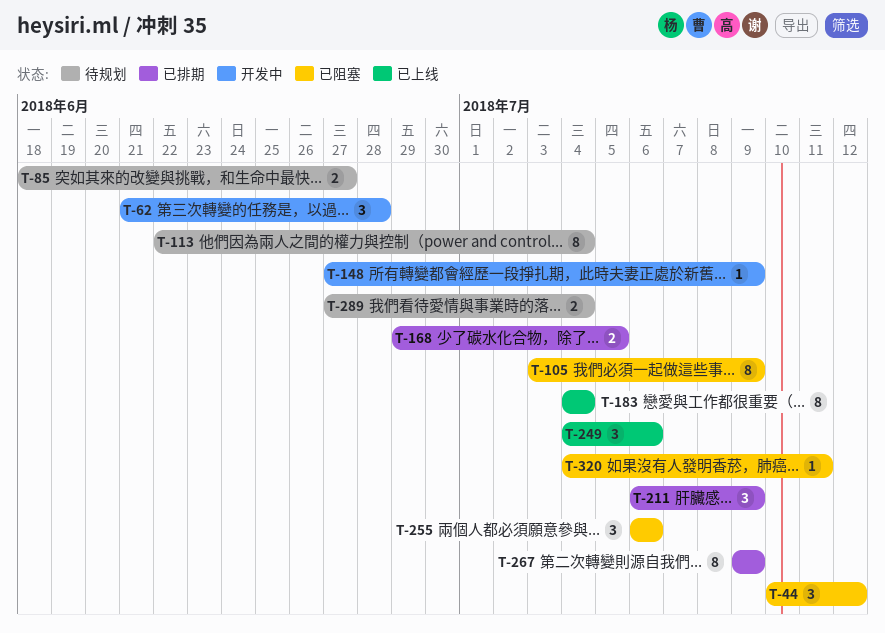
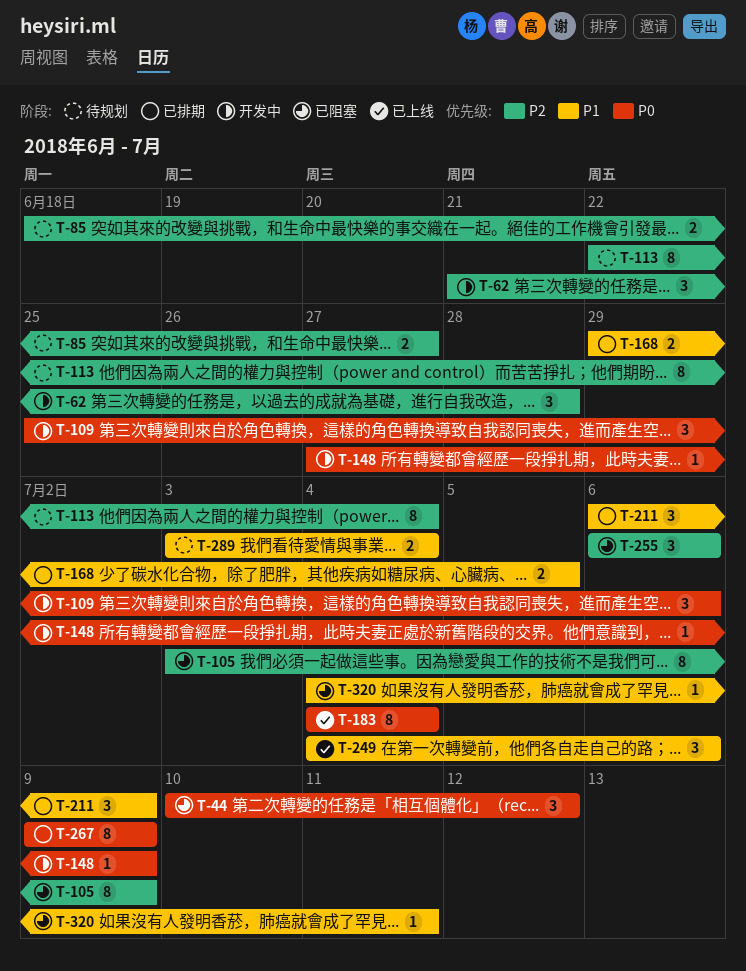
T-109: none -> present
T-289, start: Jun 27 -> Jul 3

